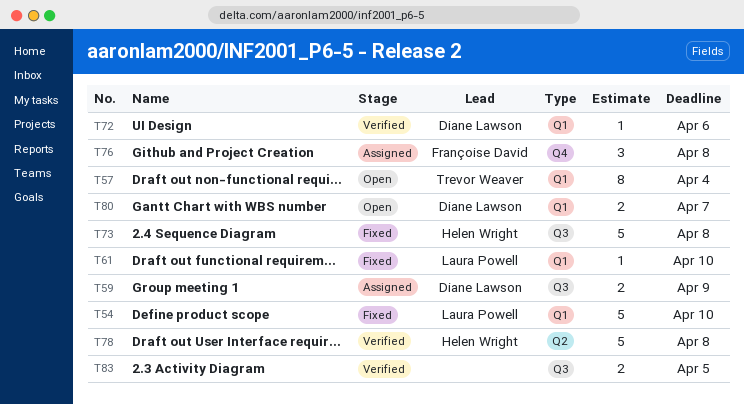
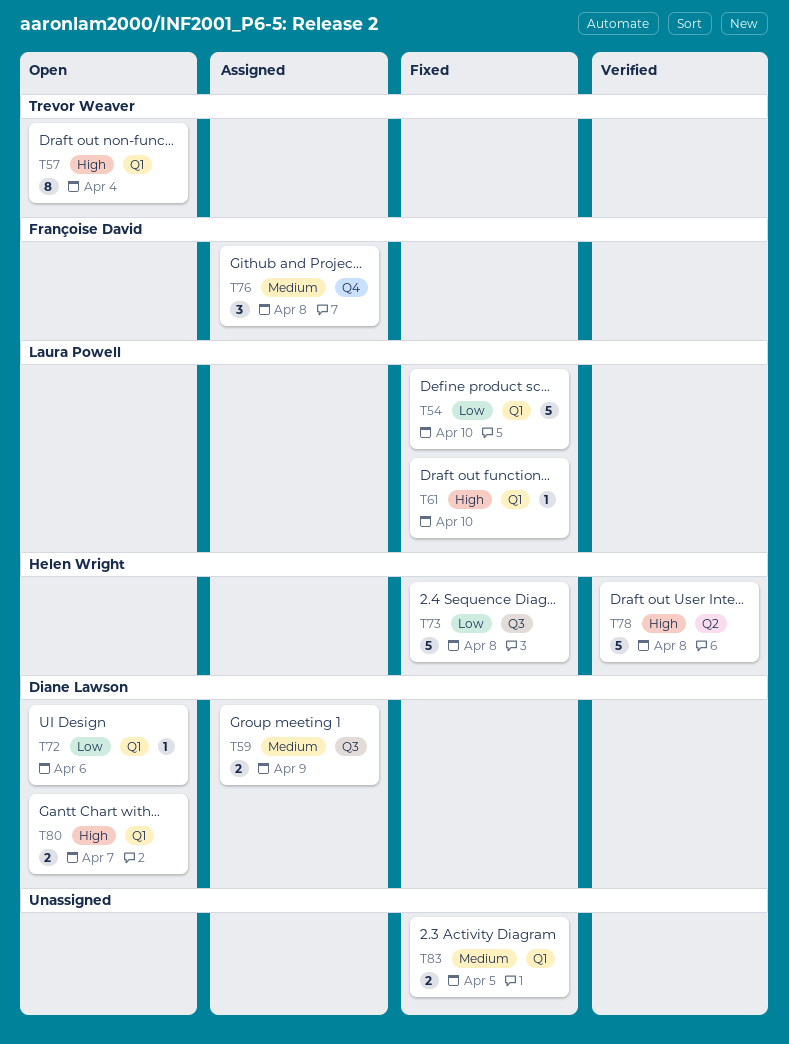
T72, status: Verified -> Open
T83, status: Verified -> Fixed
T83, label: Q3 -> Q1

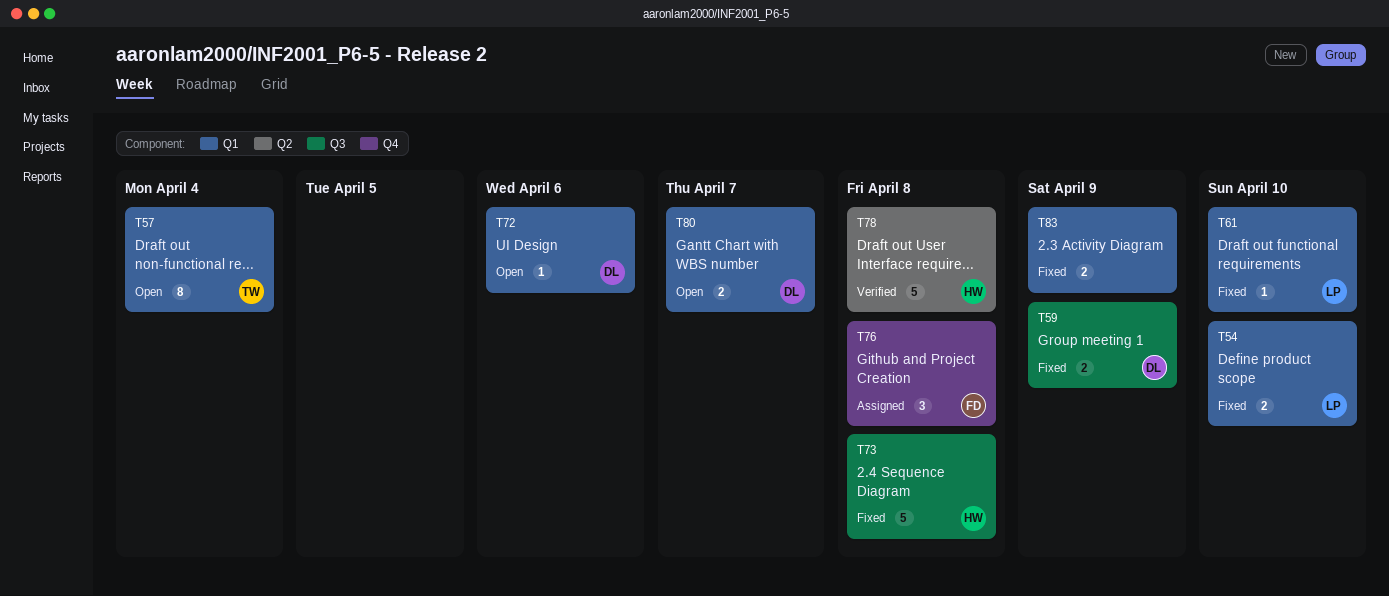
T54, estimate: 5 -> 2
T59, status: Assigned -> Fixed
T83, due: Apr 5 -> Apr 9

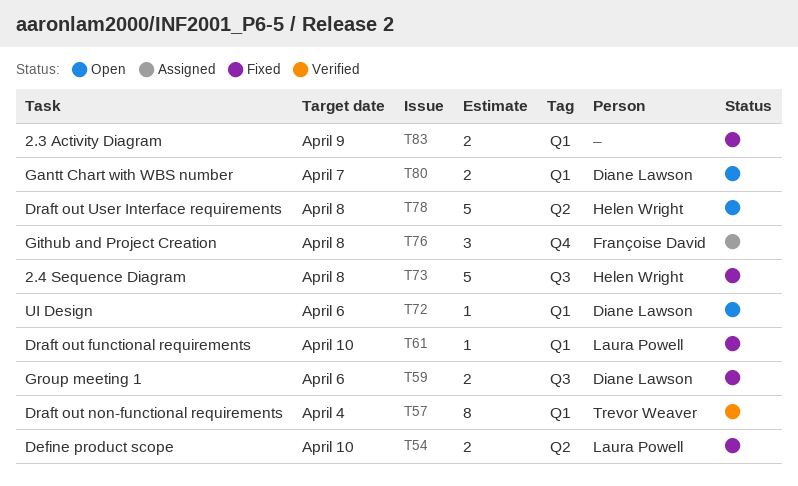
T54, label: Q1 -> Q2
T57, status: Open -> Verified
T59, due: Apr 9 -> Apr 6
T78, status: Verified -> Open

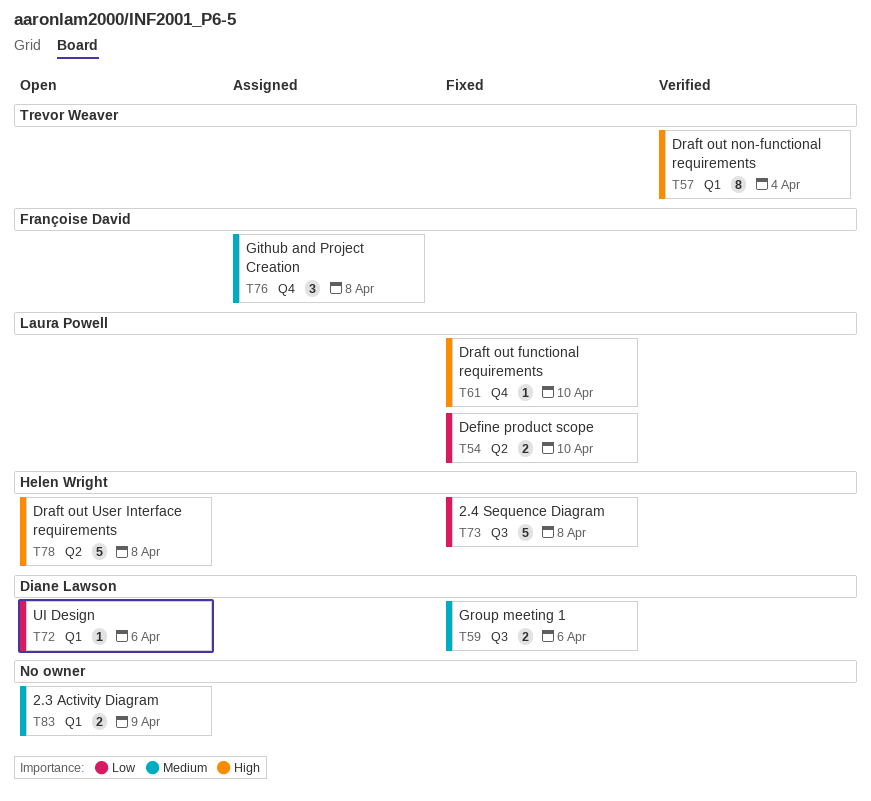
T61, label: Q1 -> Q4
T80: present -> none
T83, status: Fixed -> Open

